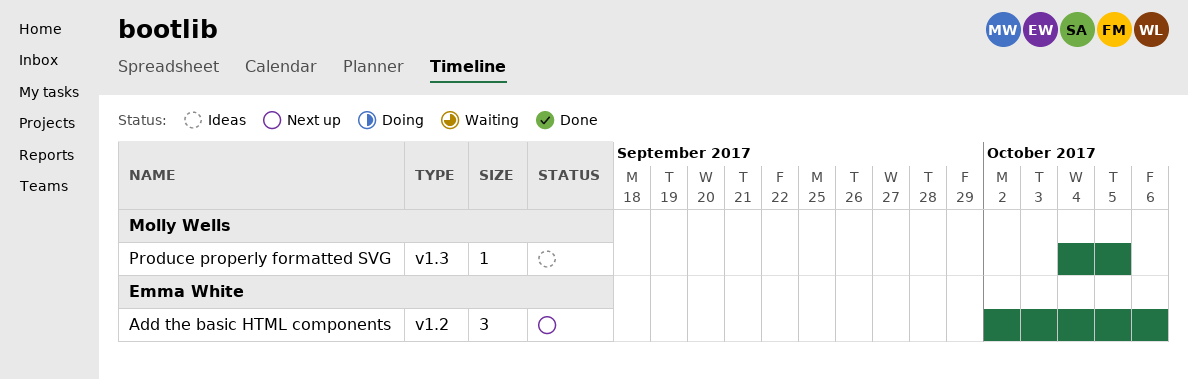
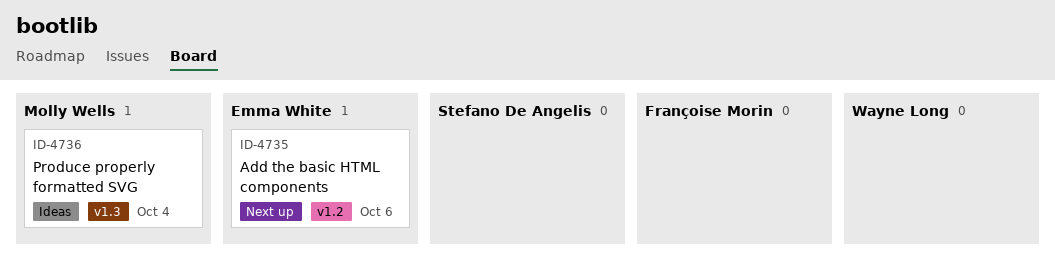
Produce properly formatted SVG, due: Oct 5 -> Oct 4

